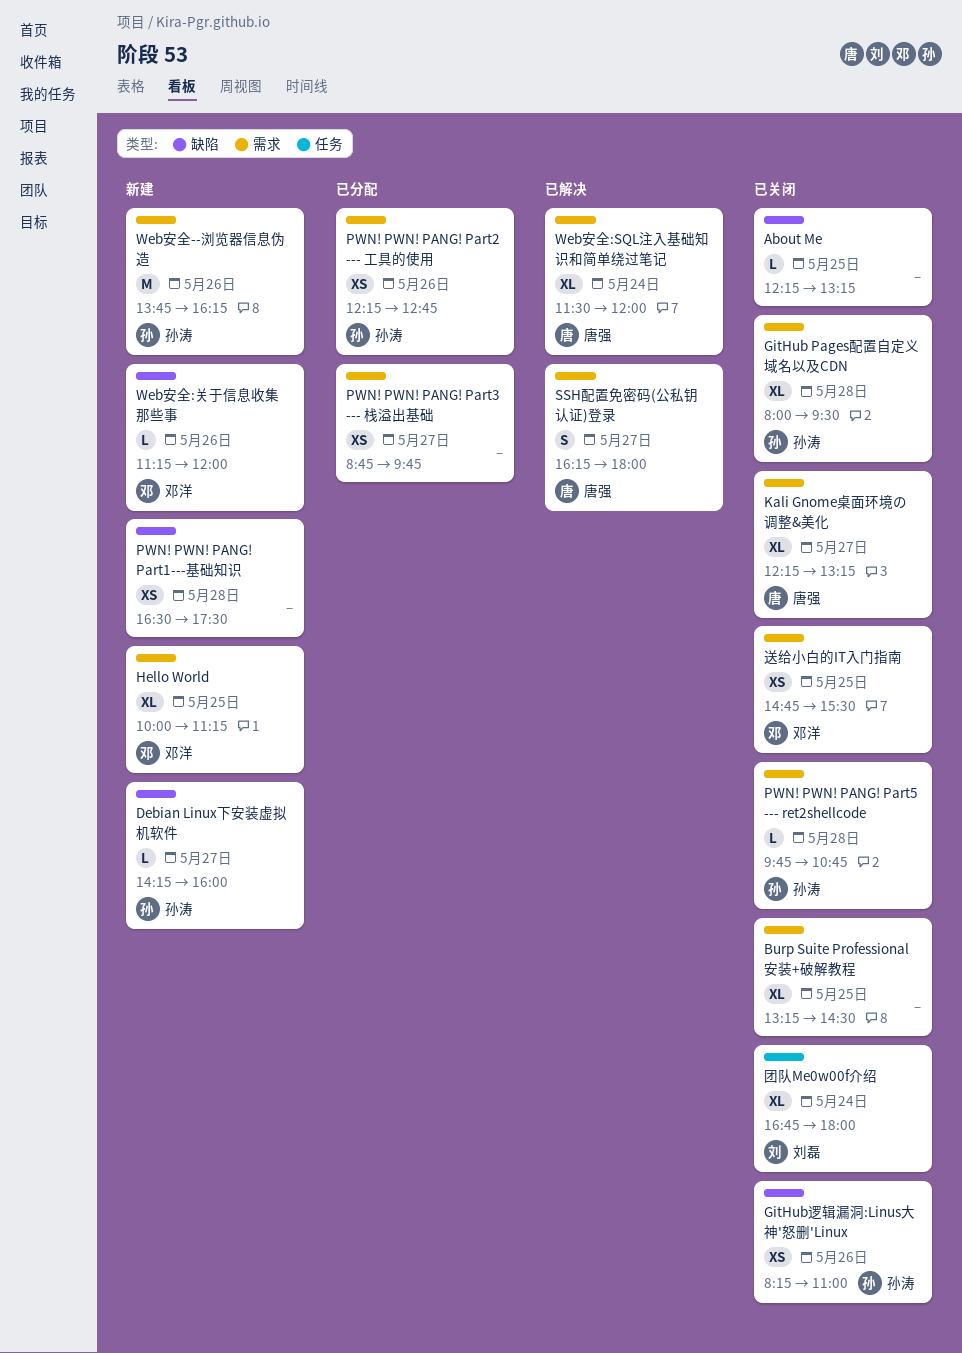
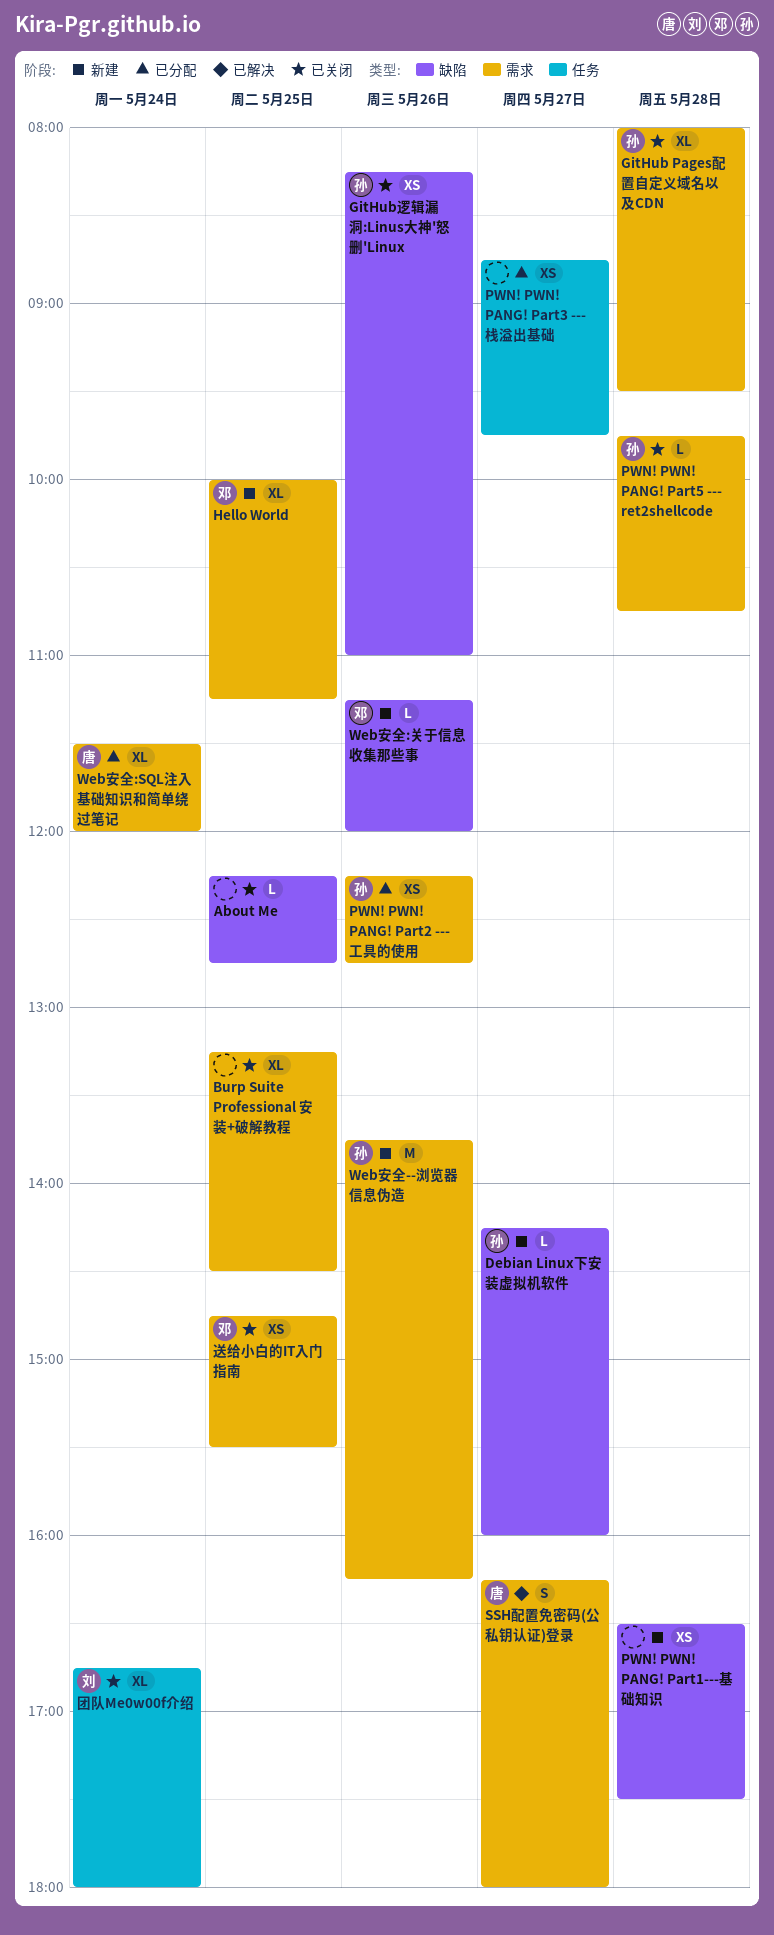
About Me, ends: 13:15 -> 12:45
Kali Gnome桌面环境の调整&美化: present -> none
PWN! PWN! PANG! Part3 --- 栈溢出基础, label: 需求 -> 任务
Web安全:SQL注入基础知识和简单绕过笔记, status: 已解决 -> 已分配

